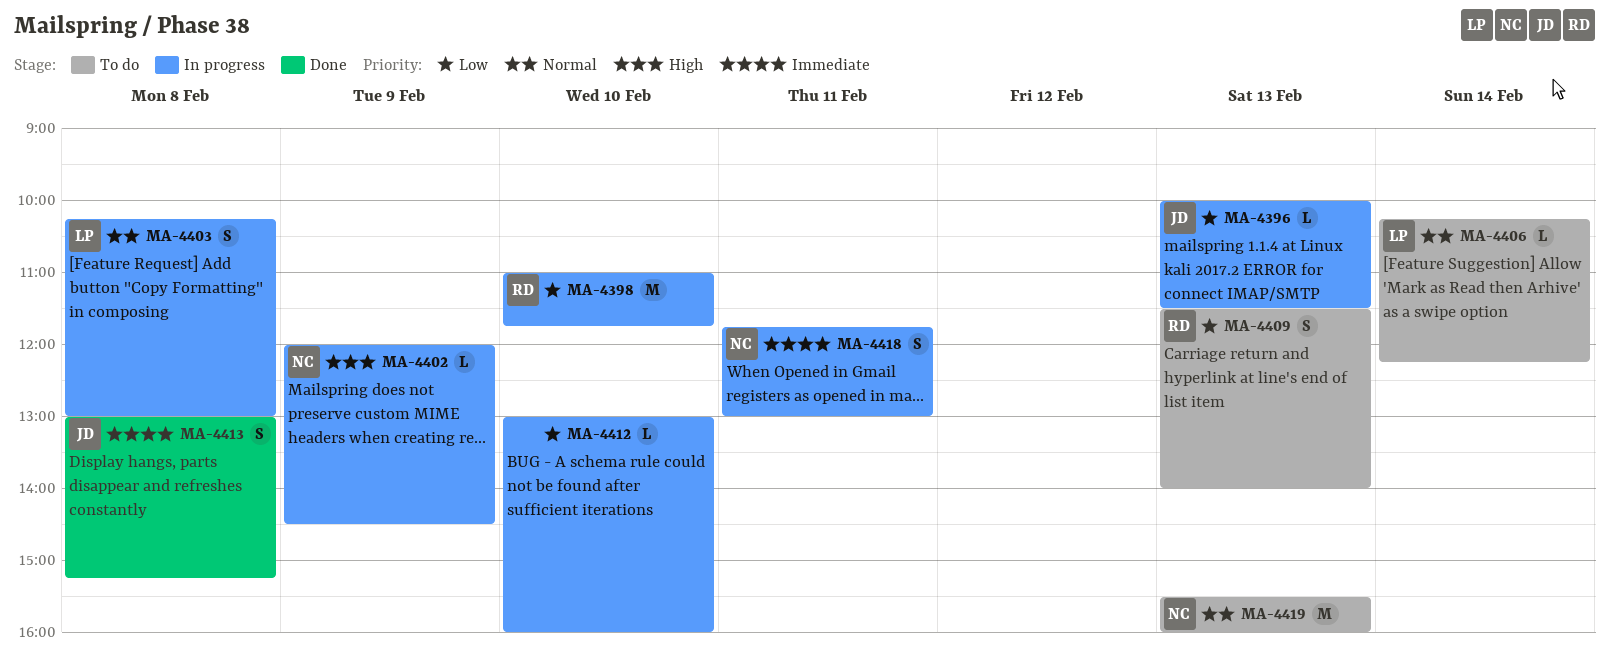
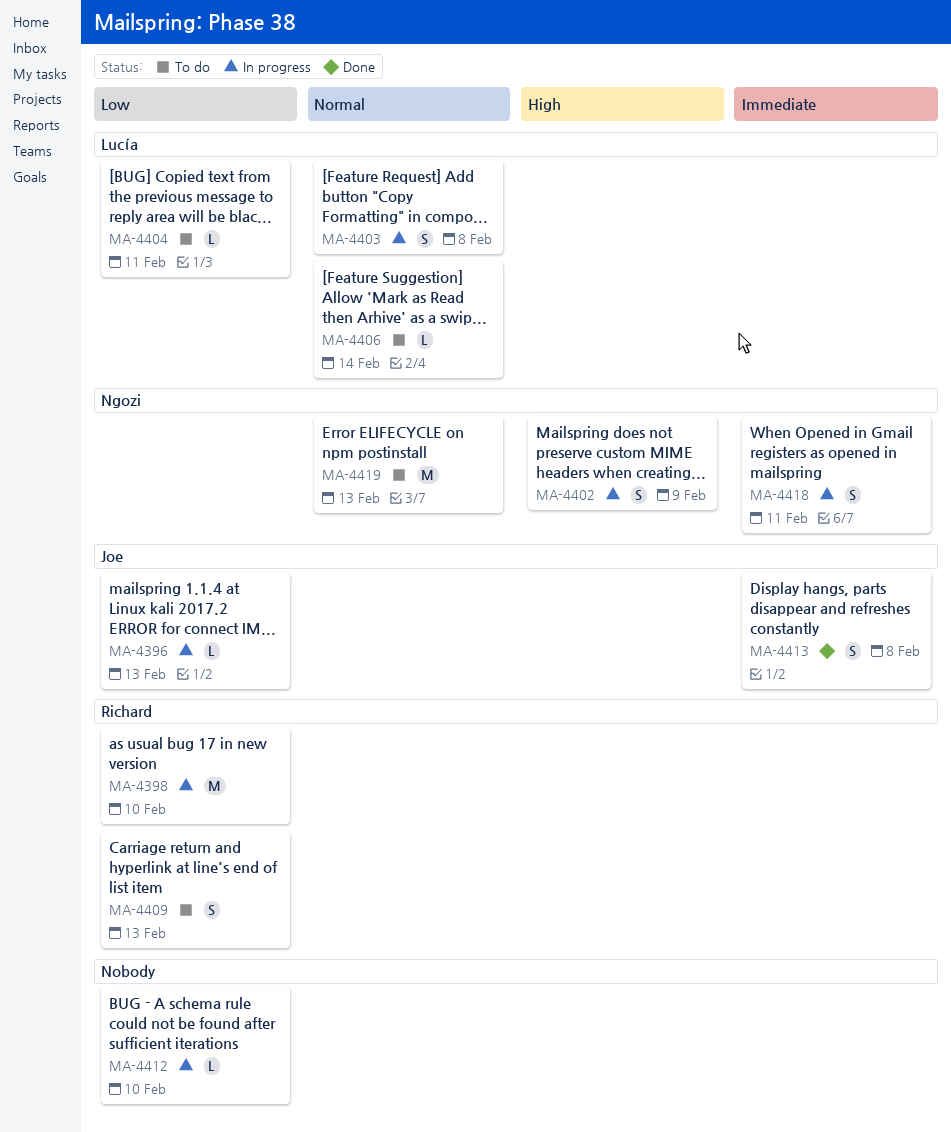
MA-4402, estimate: L -> S
MA-4404: none -> present

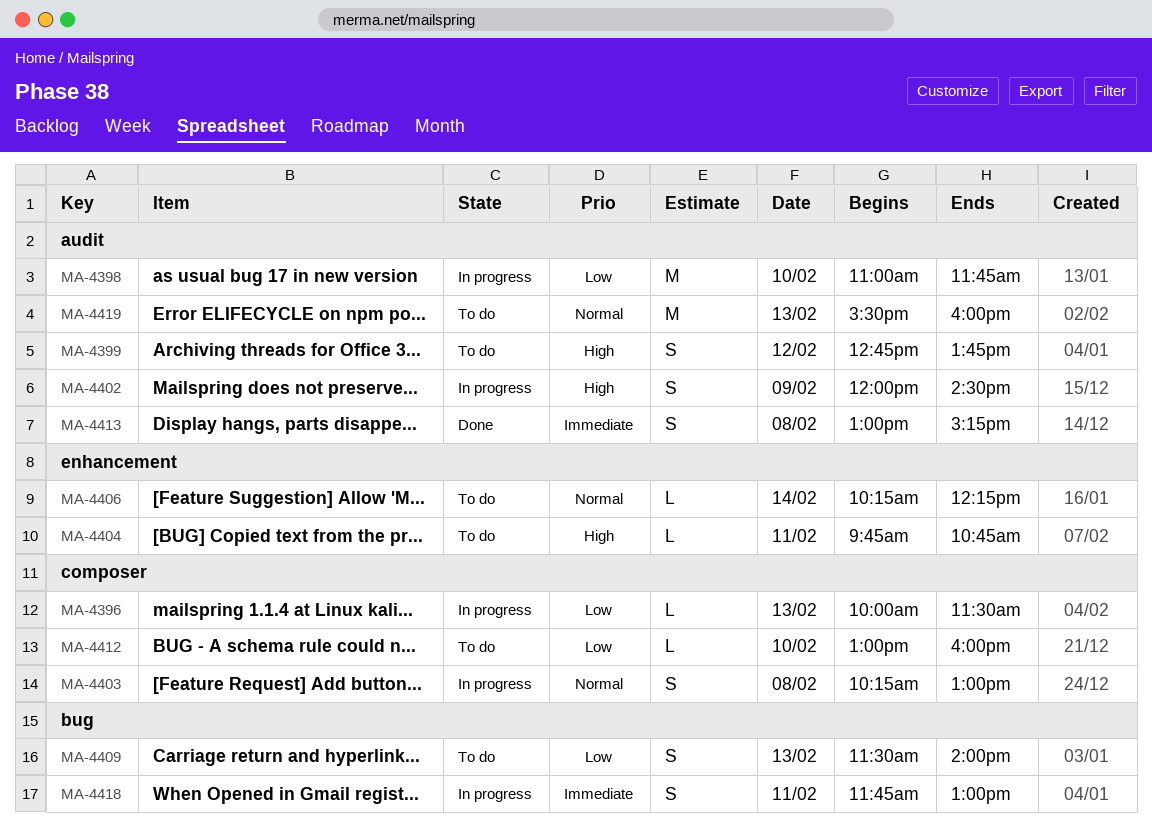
MA-4399: none -> present
MA-4404, priority: Low -> High
MA-4412, status: In progress -> To do

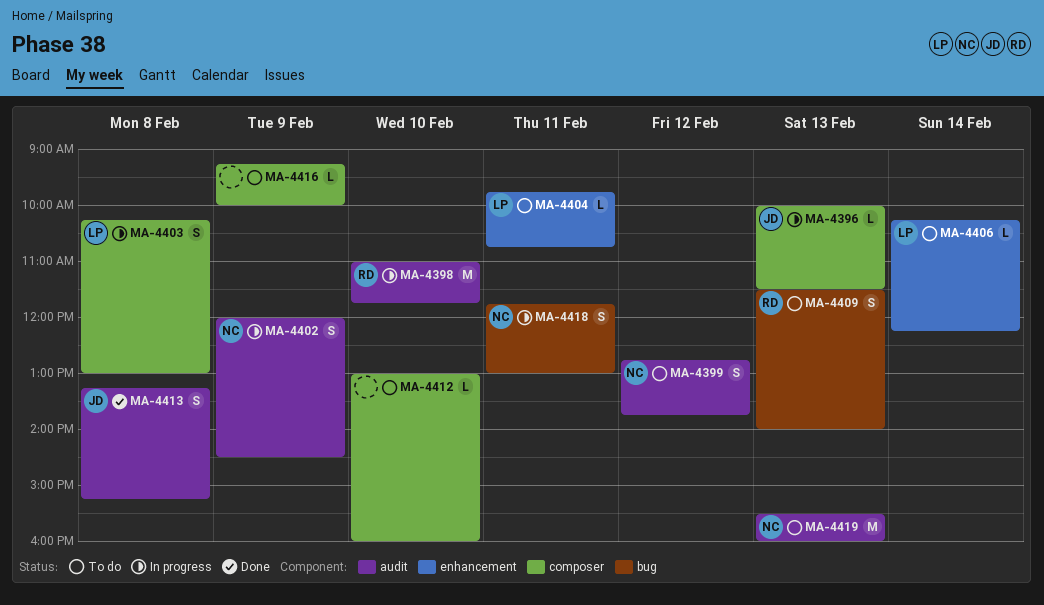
MA-4413, begins: 13:00 -> 13:15
MA-4416: none -> present

